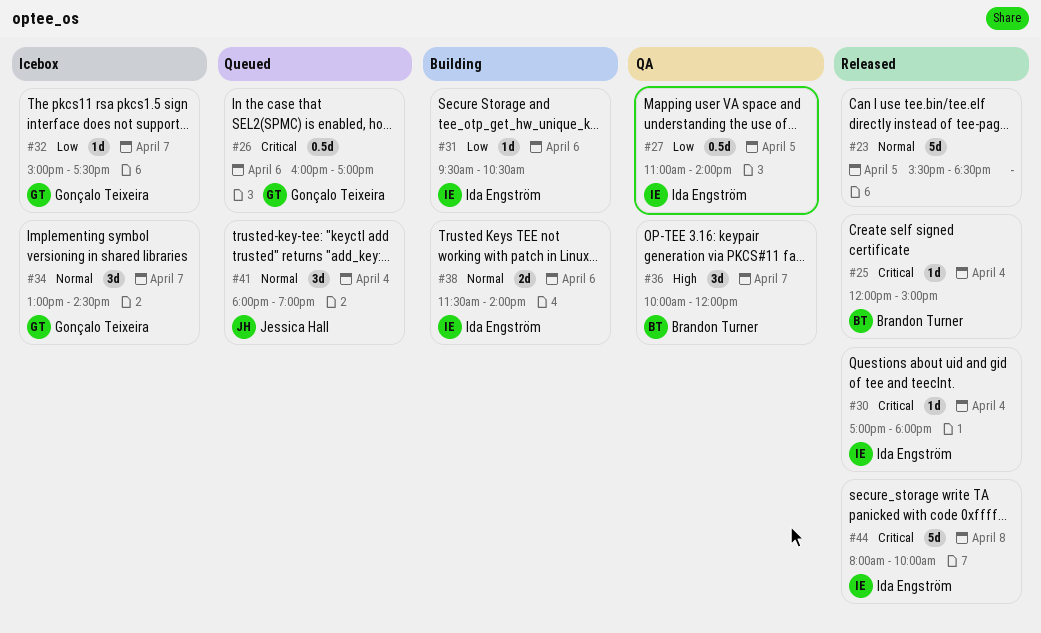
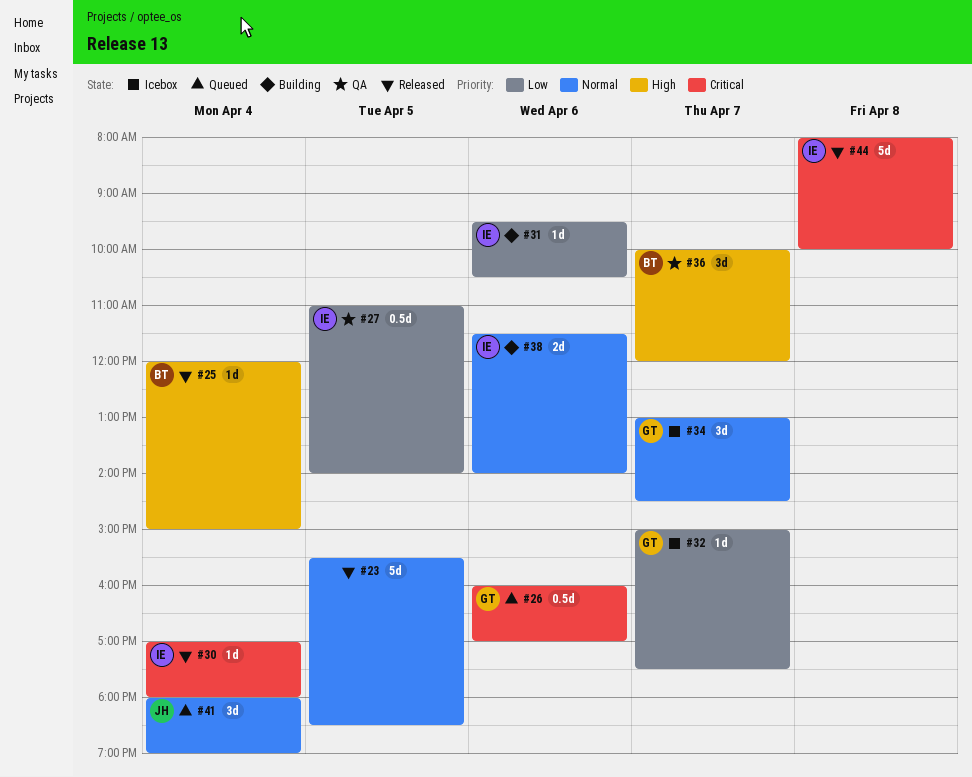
#25, priority: Critical -> High

